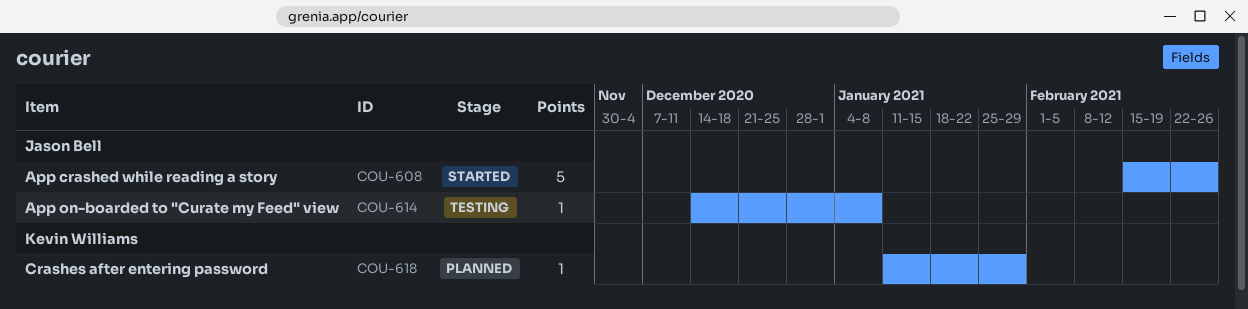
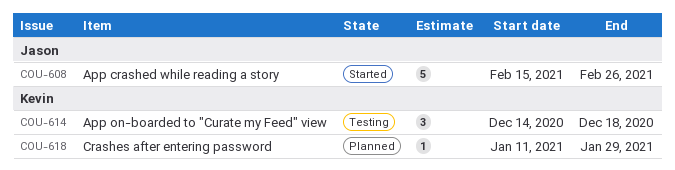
COU-614, owner: Jason Bell -> Kevin Williams
COU-614, estimate: 1 -> 3
COU-614, due: Jan 8 -> Dec 18

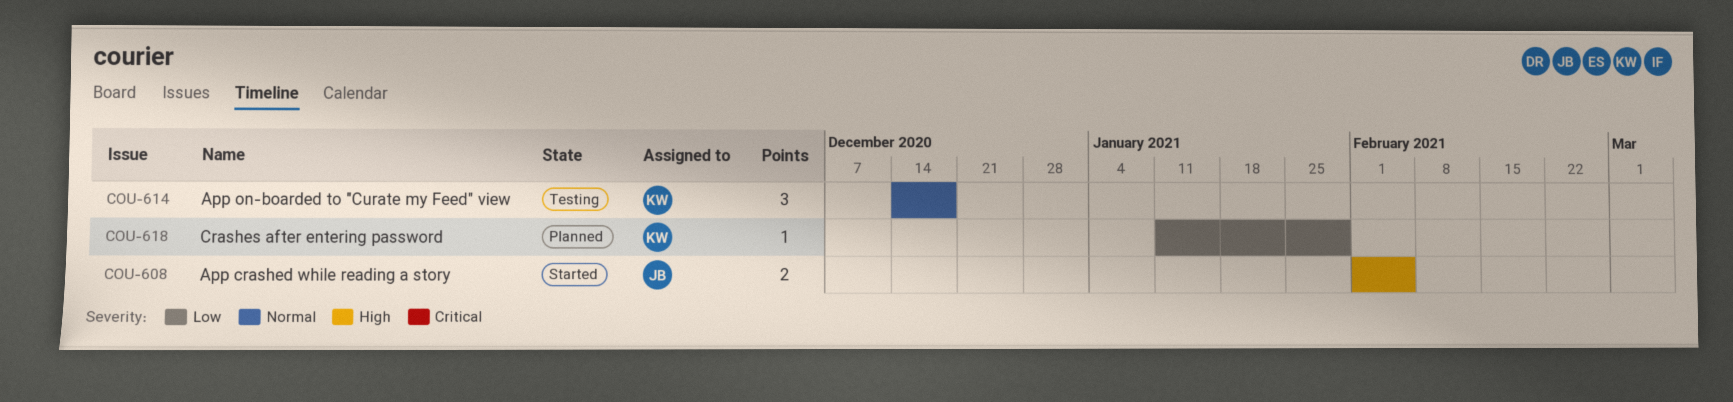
COU-608, estimate: 5 -> 2
COU-608, start: Feb 15 -> Feb 1
COU-608, due: Feb 26 -> Feb 5

